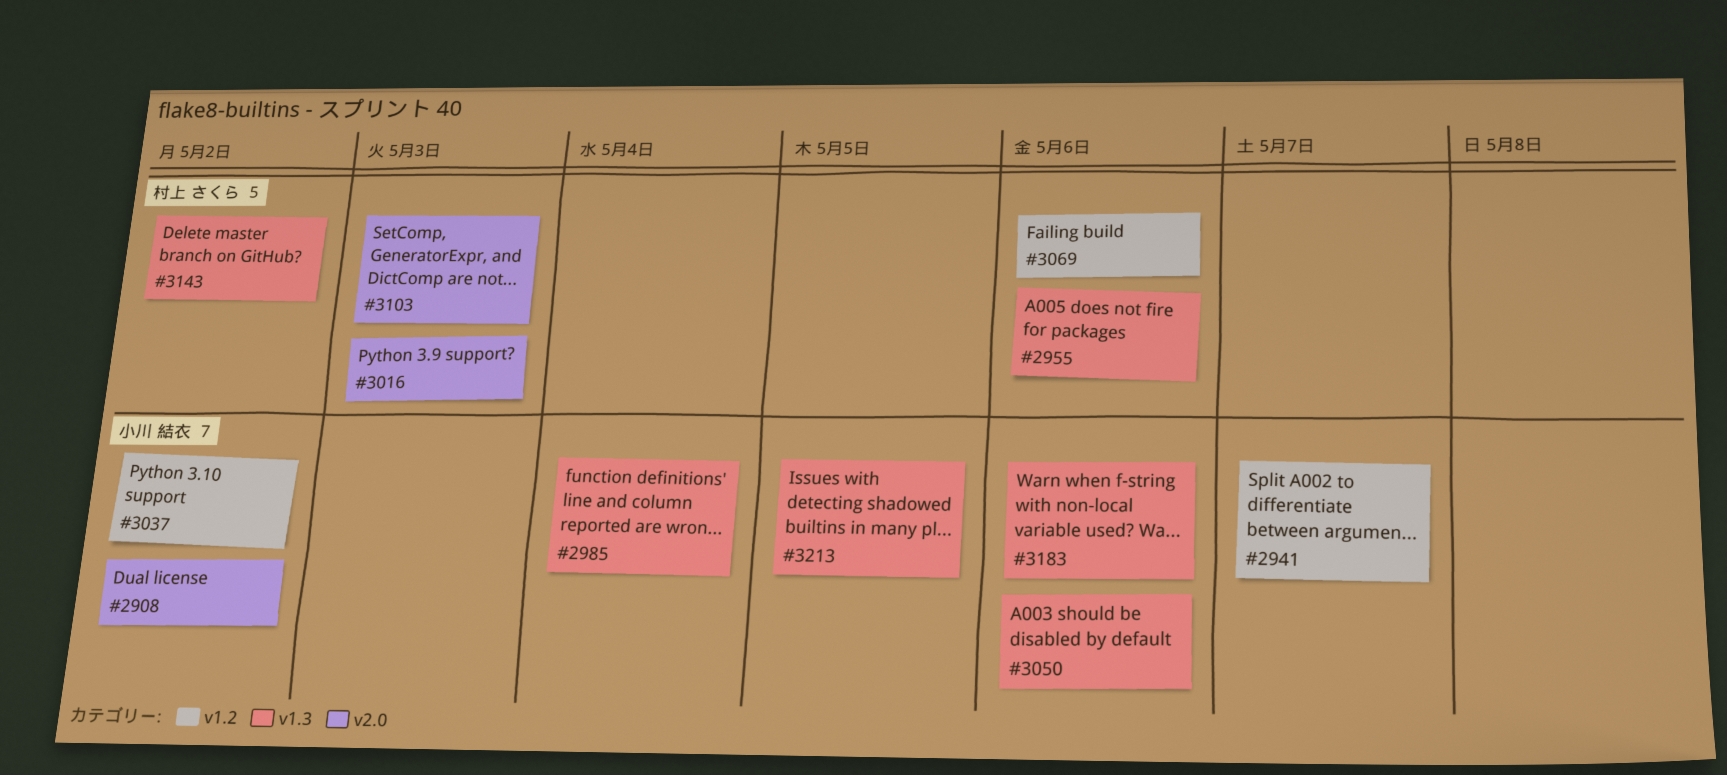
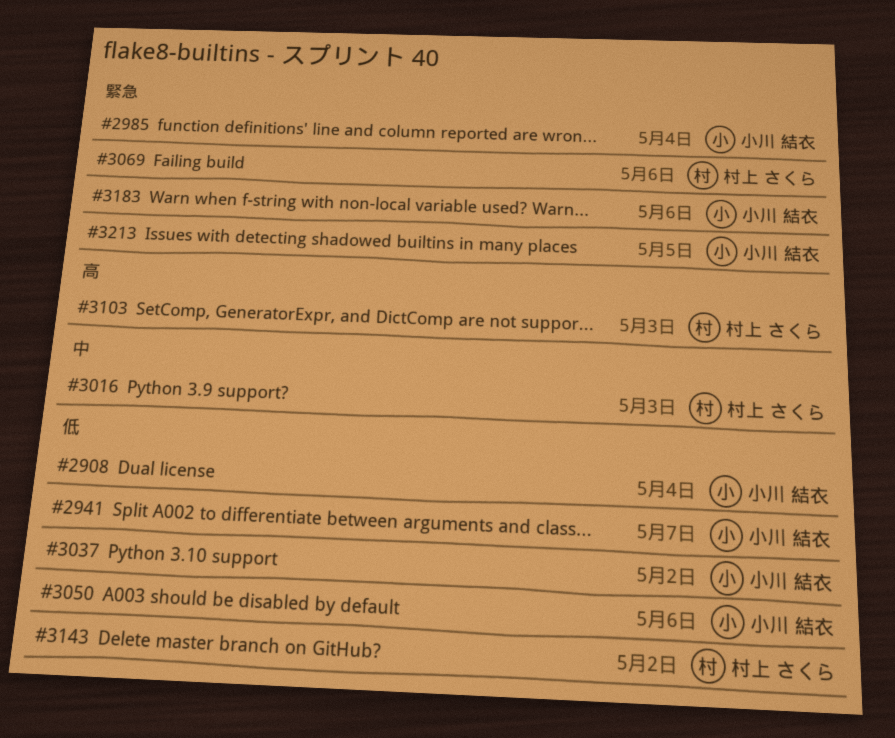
#2908, due: May 2 -> May 4
#2955: present -> none

